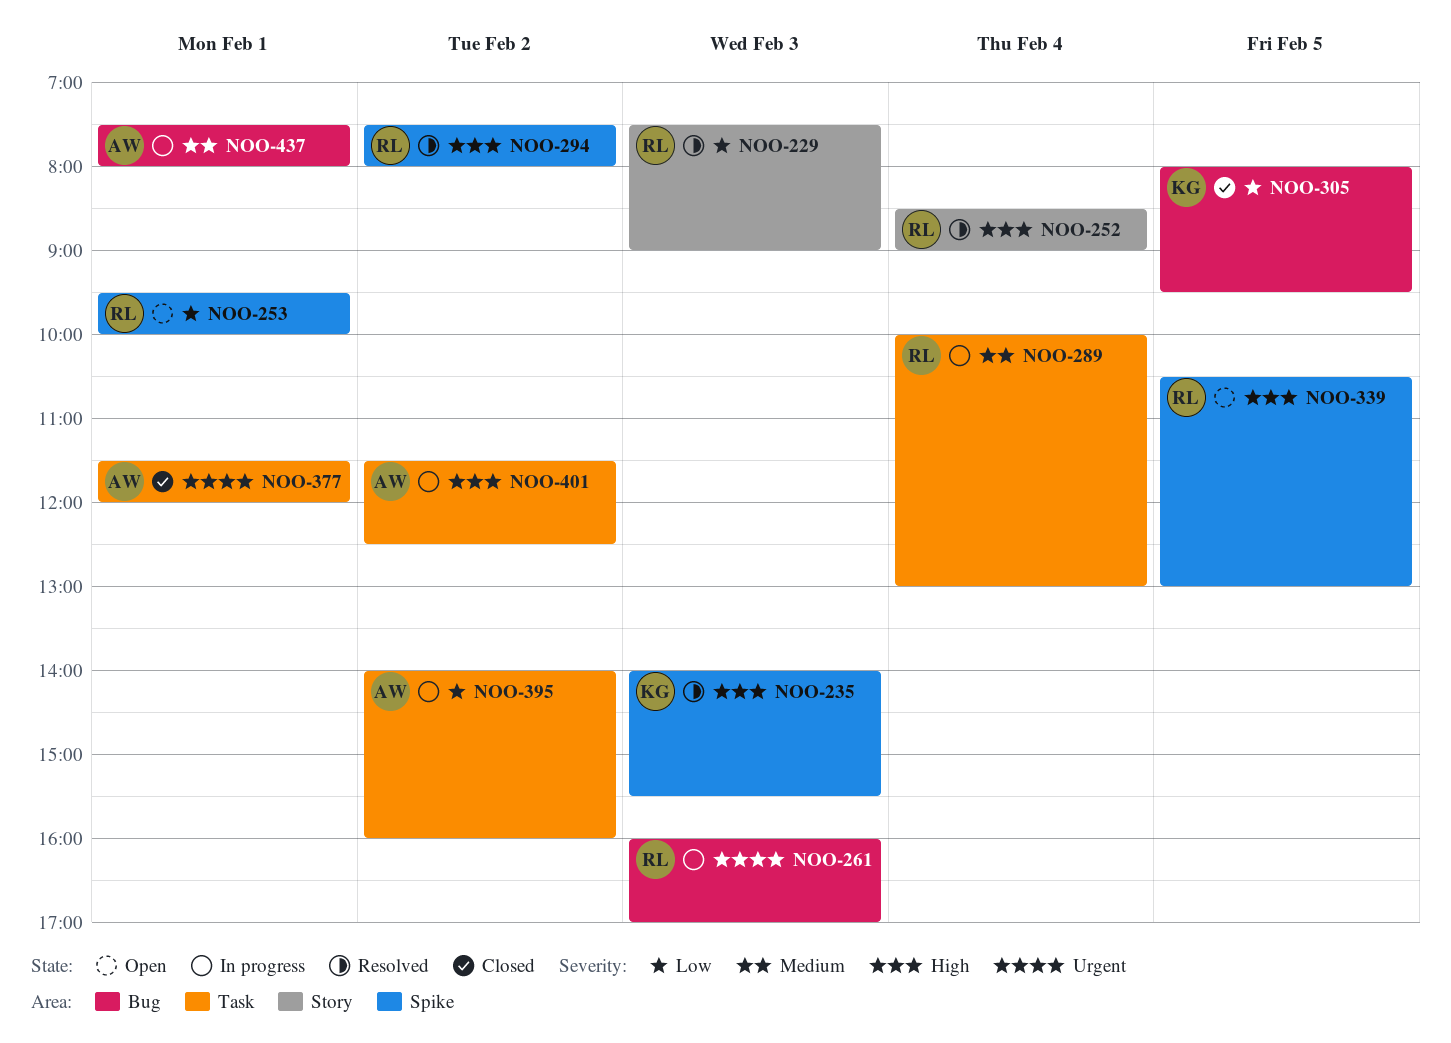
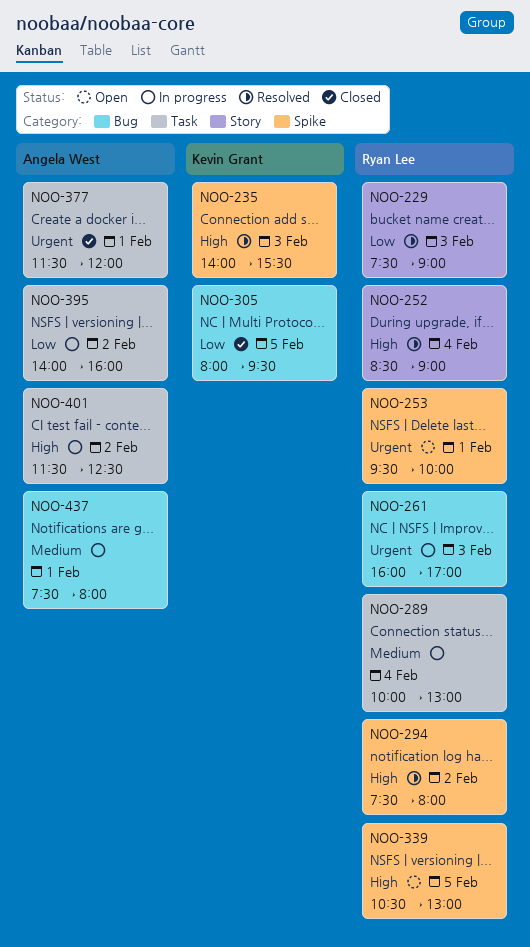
NOO-253, priority: Low -> Urgent

